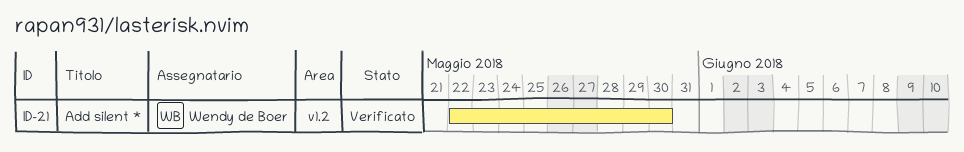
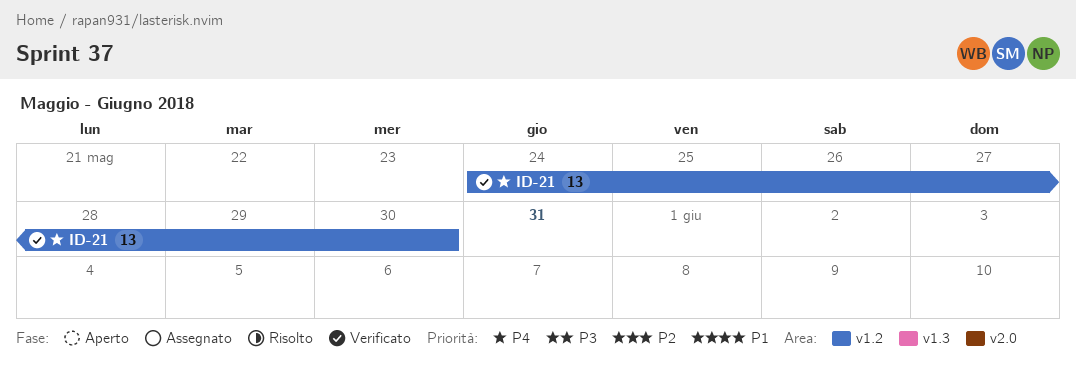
ID-21, start: May 22 -> May 24

